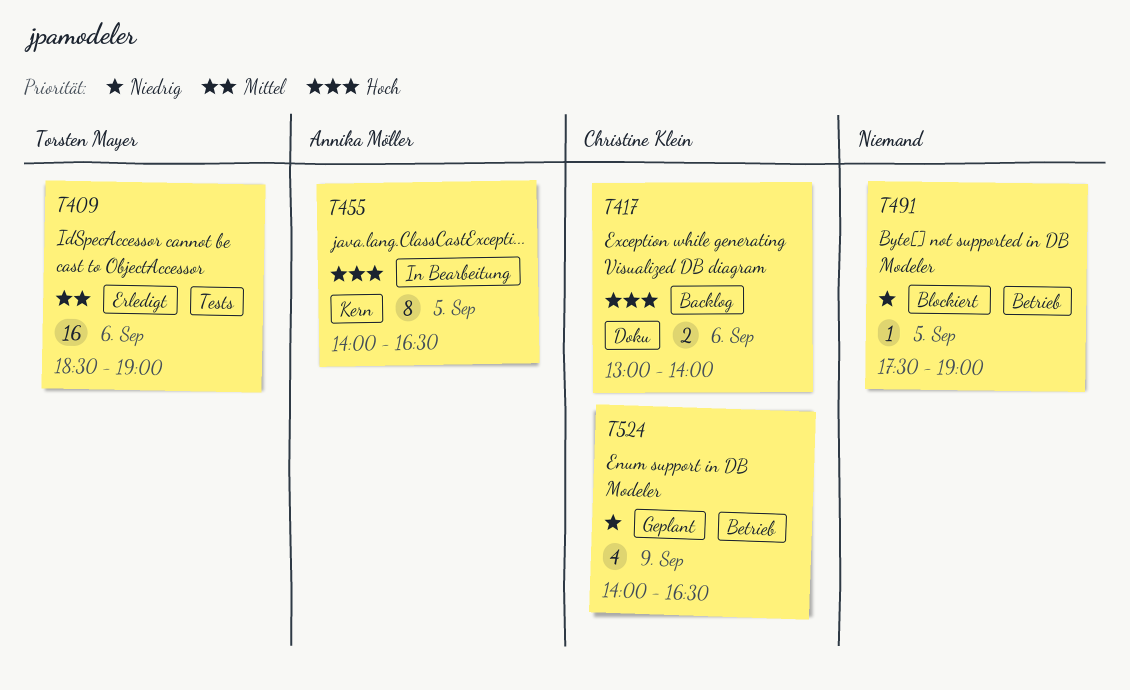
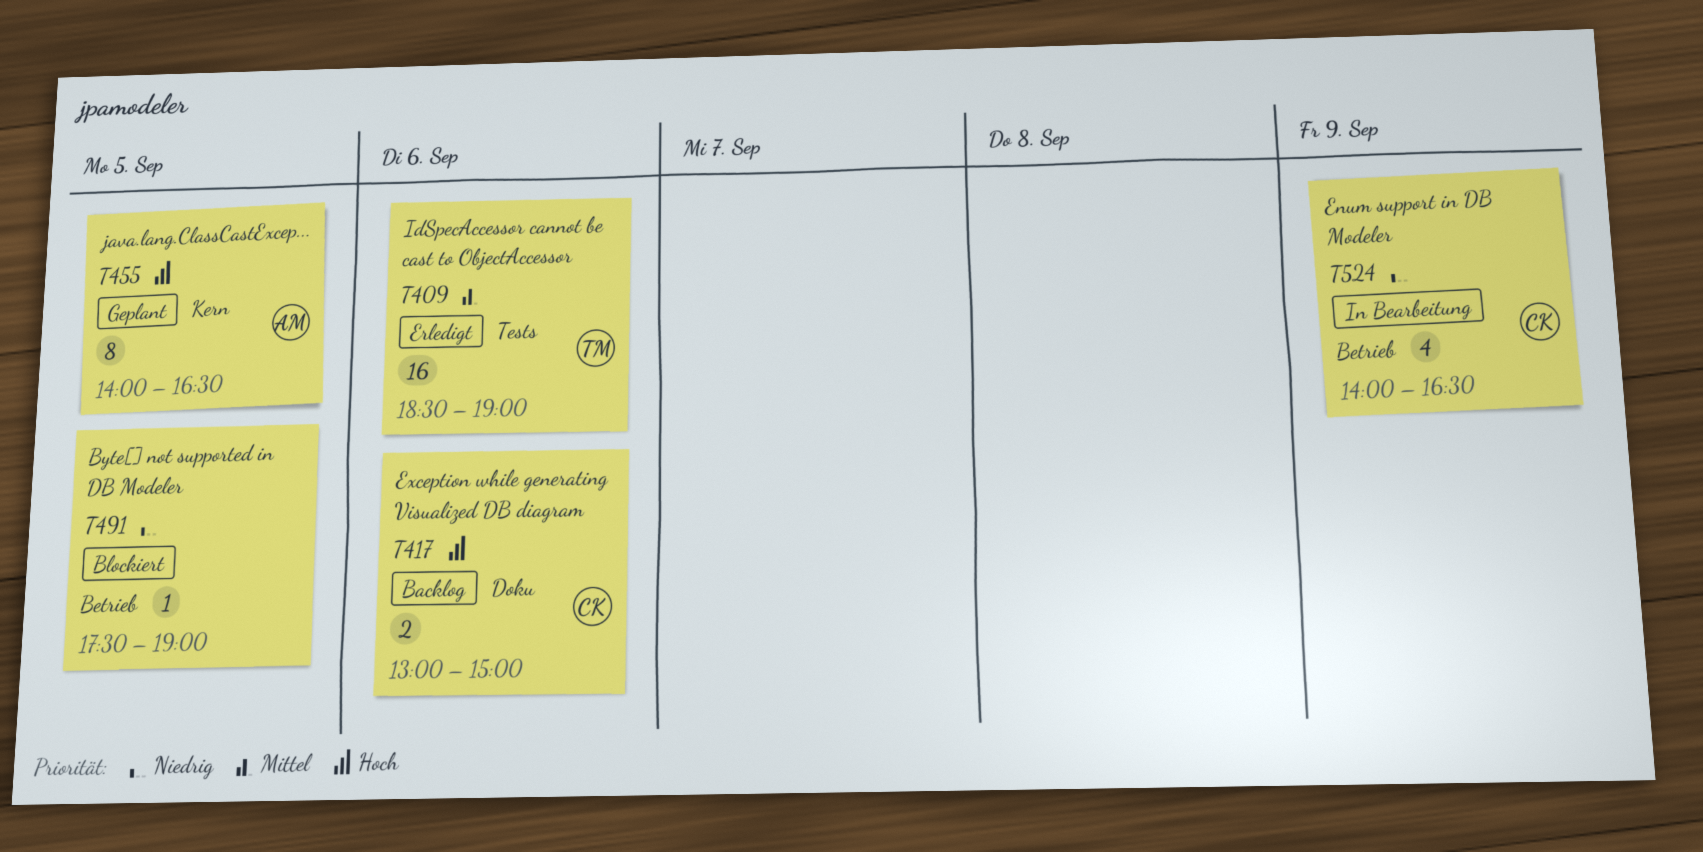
T417, ends: 14:00 -> 15:00
T455, status: In Bearbeitung -> Geplant
T524, status: Geplant -> In Bearbeitung

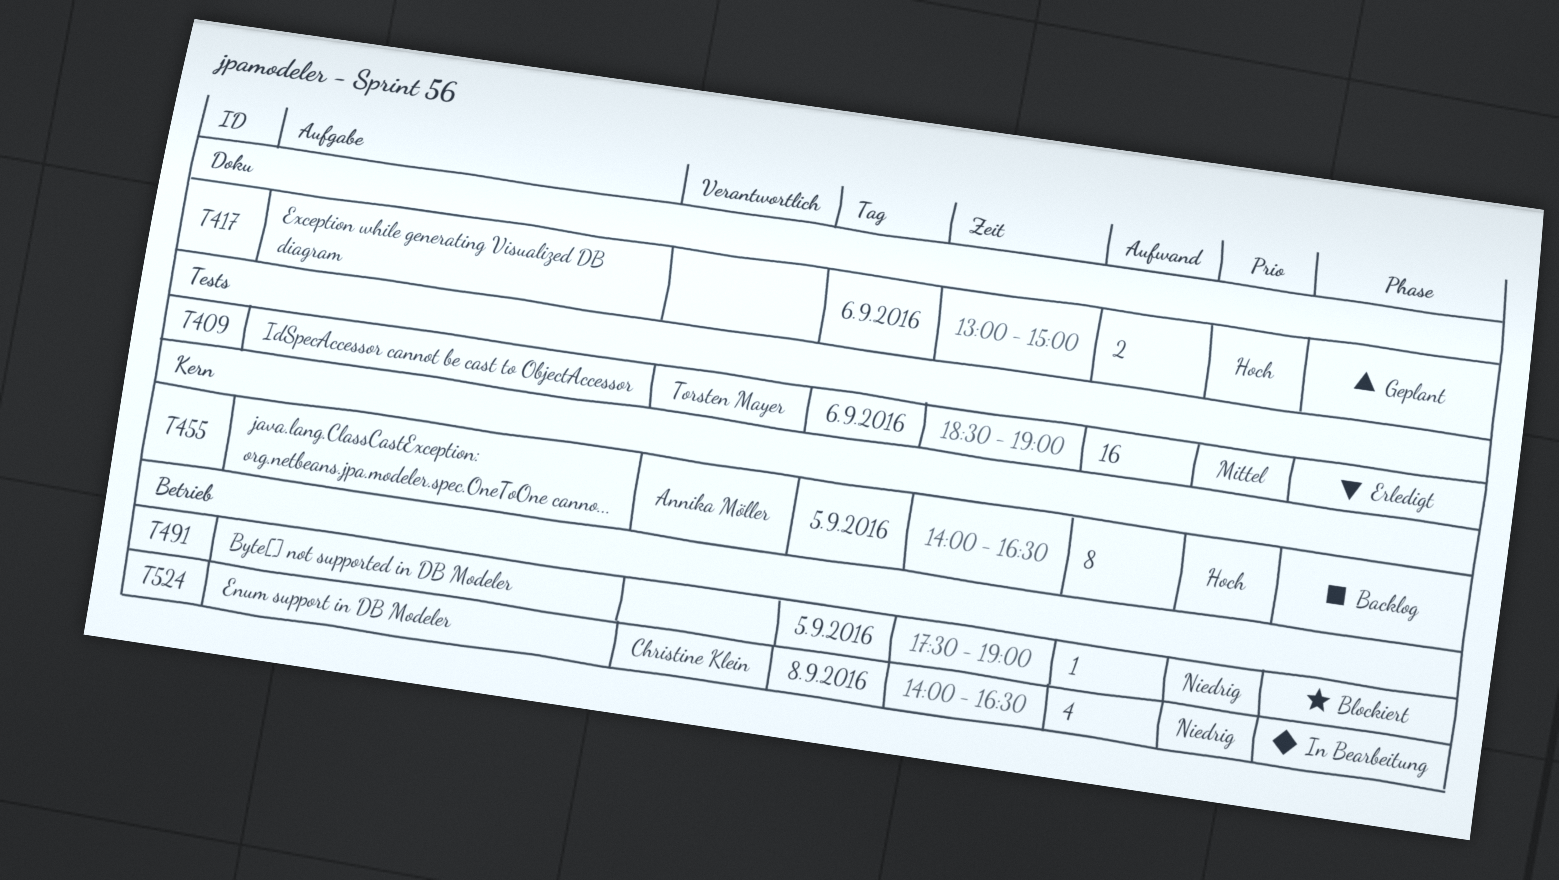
T417, status: Backlog -> Geplant
T417, owner: Christine Klein -> none
T455, status: Geplant -> Backlog
T524, day: Sep 9 -> Sep 8

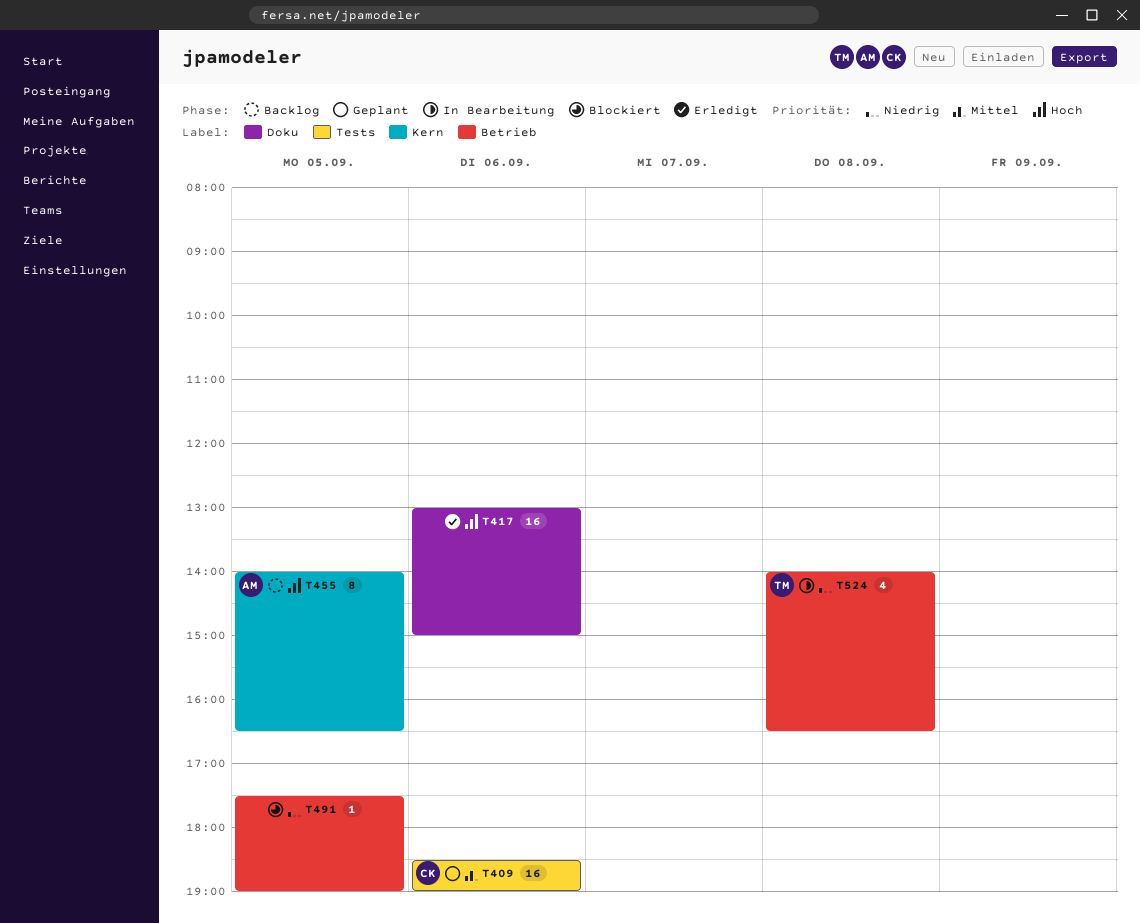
T409, status: Erledigt -> Geplant
T409, owner: Torsten Mayer -> Christine Klein
T417, status: Geplant -> Erledigt
T417, estimate: 2 -> 16
T524, owner: Christine Klein -> Torsten Mayer

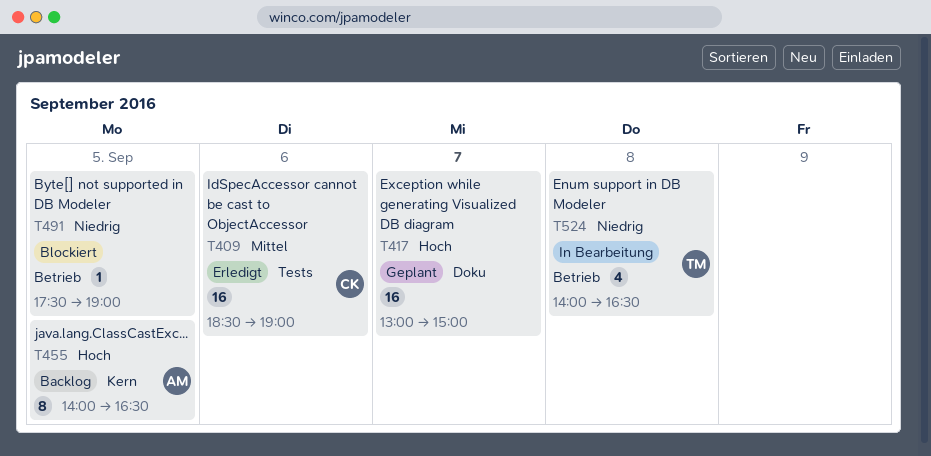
T409, status: Geplant -> Erledigt
T417, status: Erledigt -> Geplant
T417, day: Sep 6 -> Sep 7

